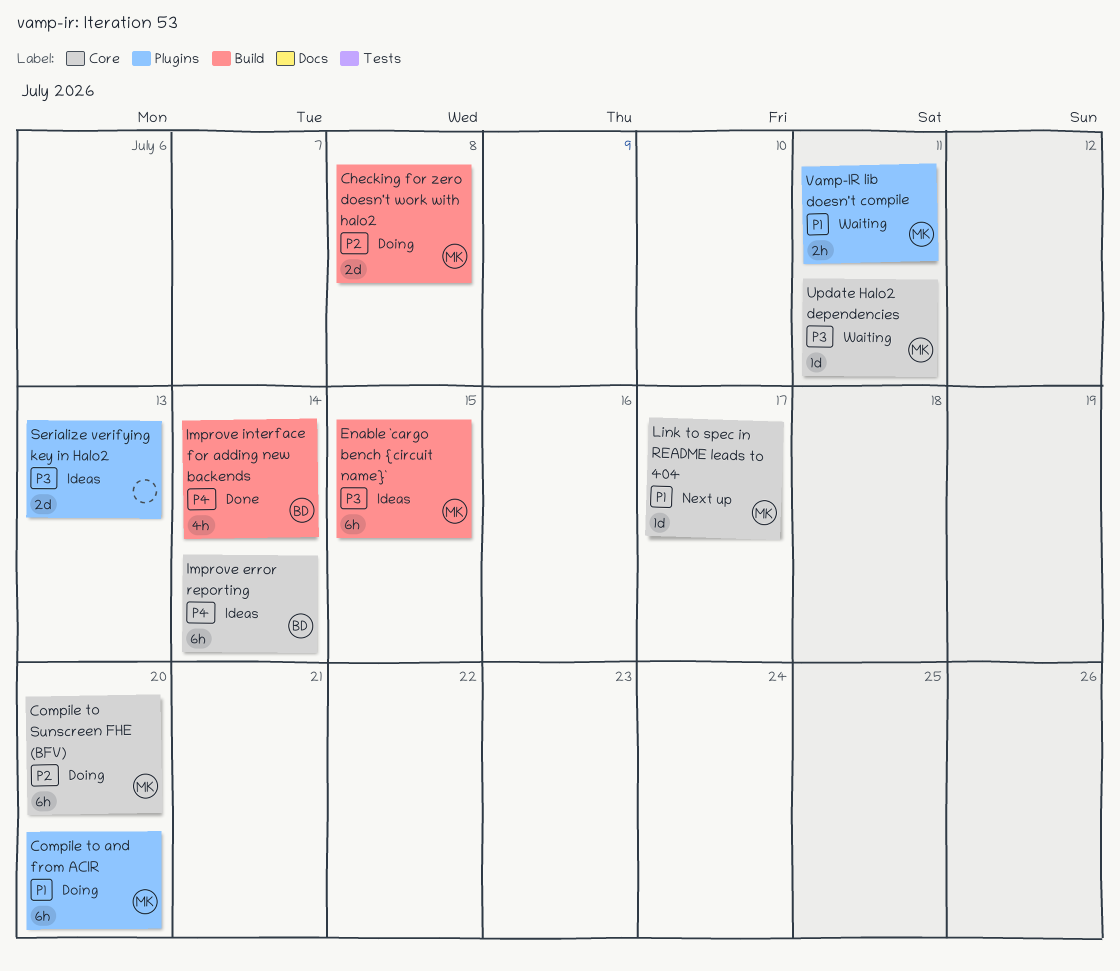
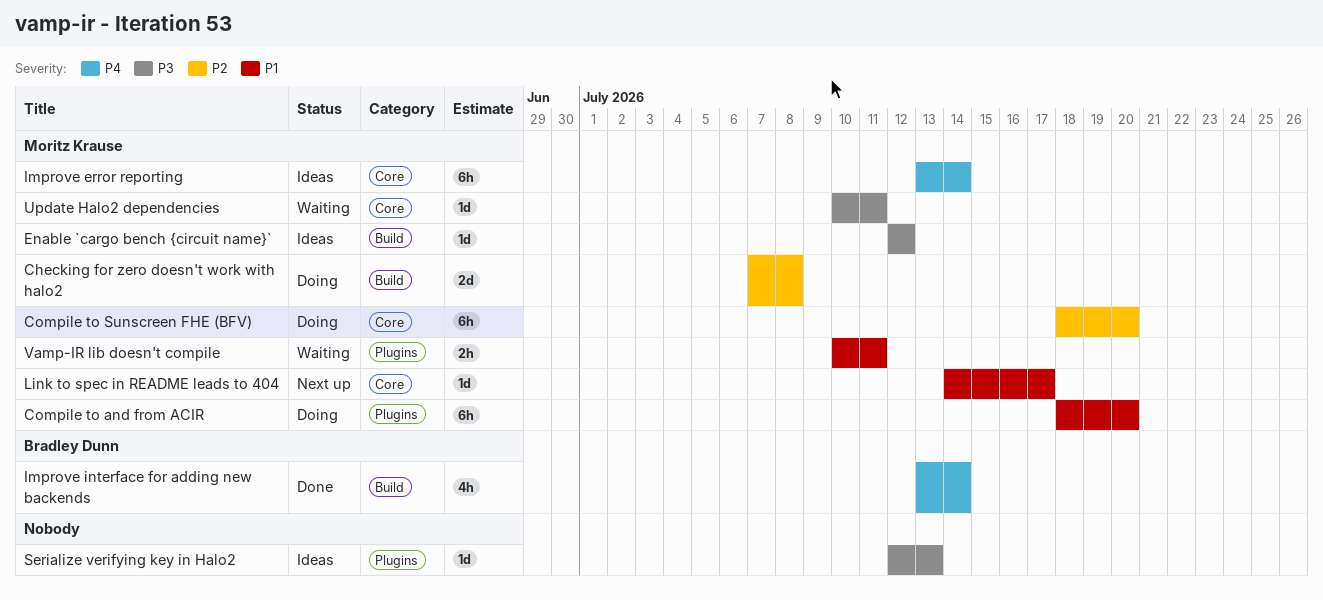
Enable `cargo bench {circuit name}`, estimate: 6h -> 1d
Enable `cargo bench {circuit name}`, due: Jul 15 -> Jul 12
Improve error reporting, owner: Bradley Dunn -> Moritz Krause
Serialize verifying key in Halo2, estimate: 2d -> 1d

